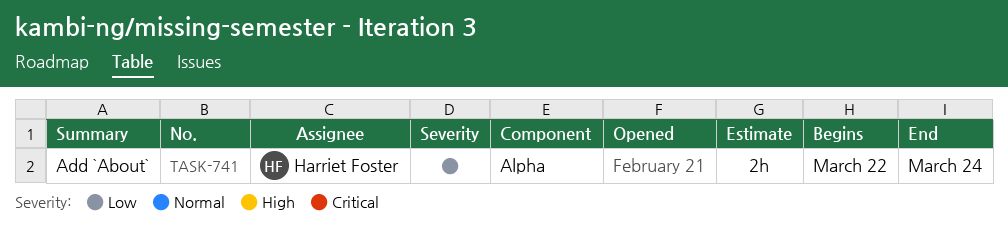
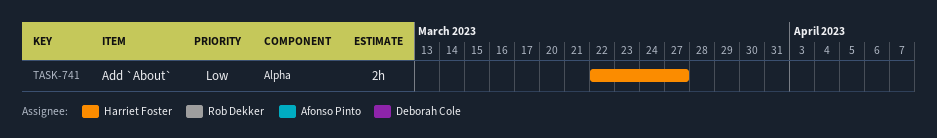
TASK-741, due: Mar 24 -> Mar 27

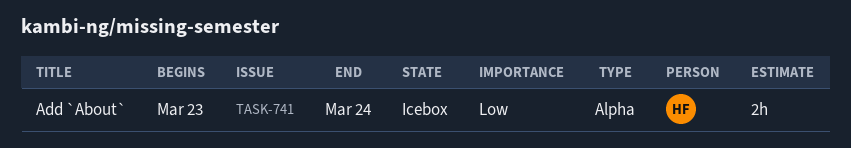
TASK-741, start: Mar 22 -> Mar 23
TASK-741, due: Mar 27 -> Mar 24

